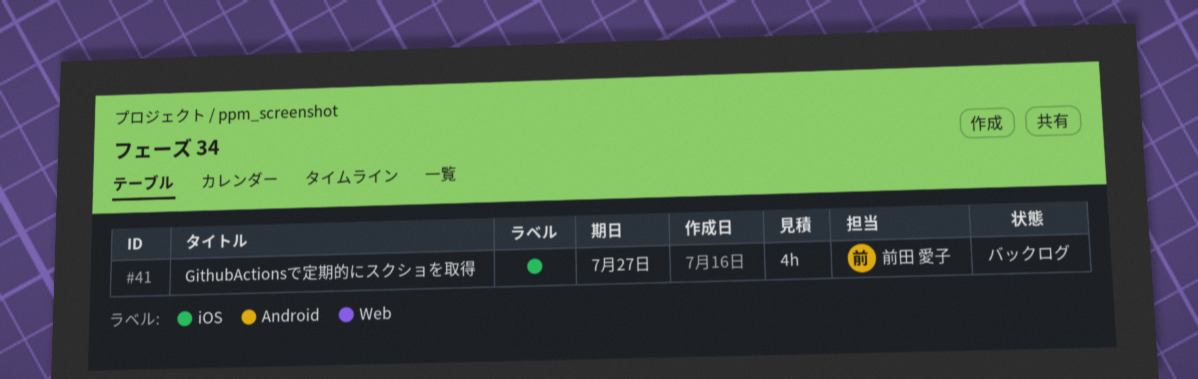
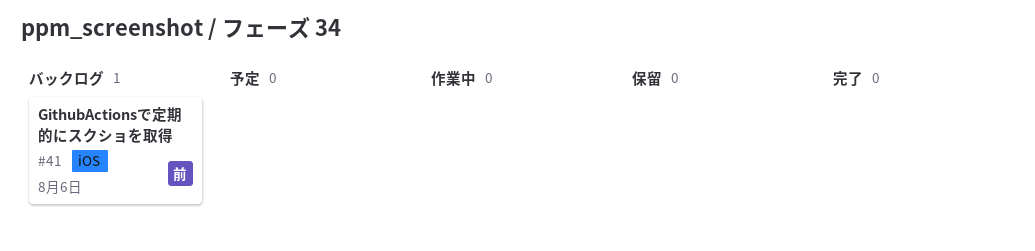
#41, due: Jul 27 -> Aug 6

